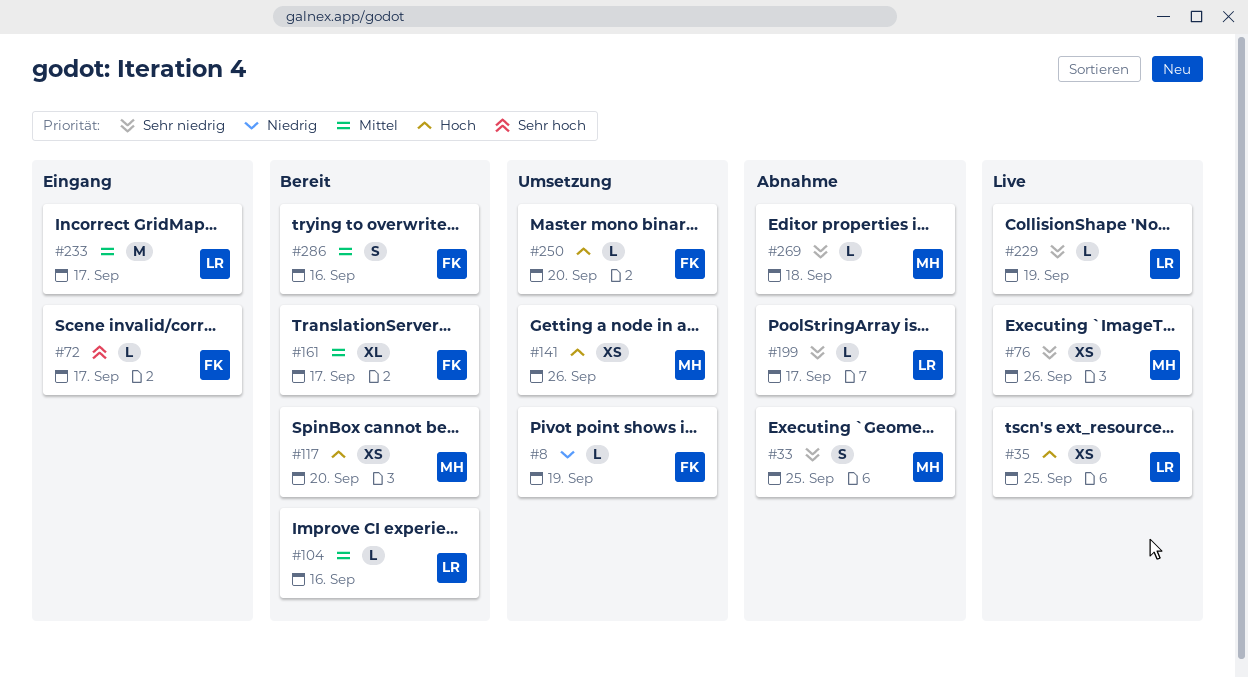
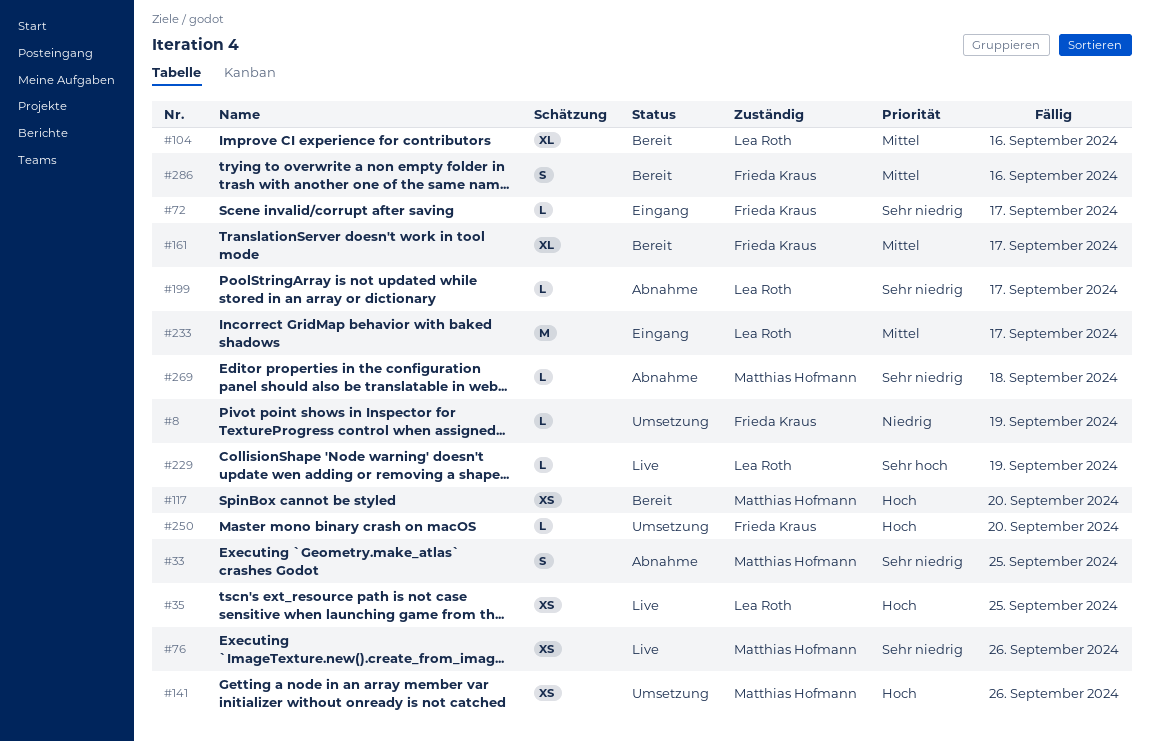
#72, priority: Sehr hoch -> Sehr niedrig
#104, estimate: L -> XL
#229, priority: Sehr niedrig -> Sehr hoch

